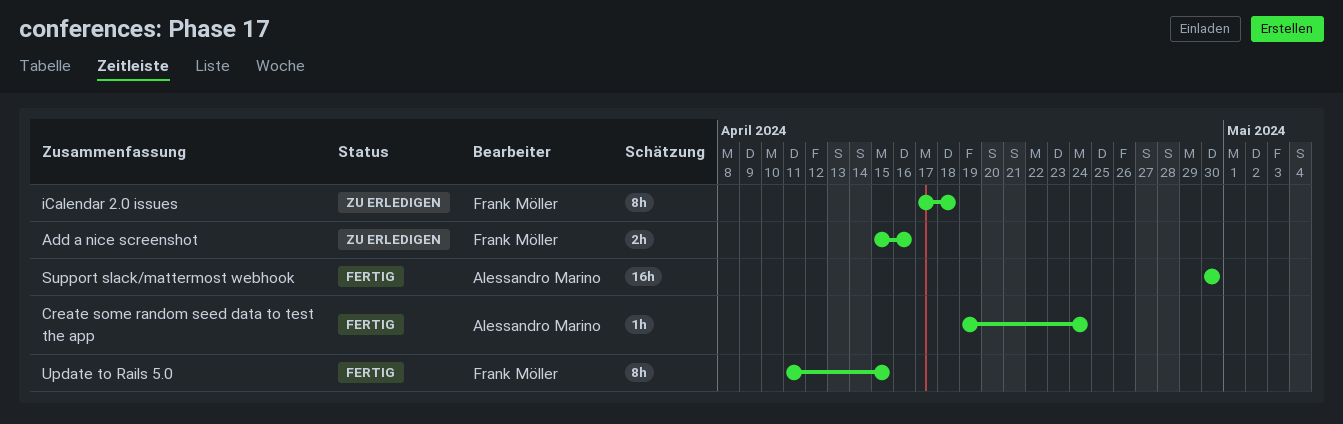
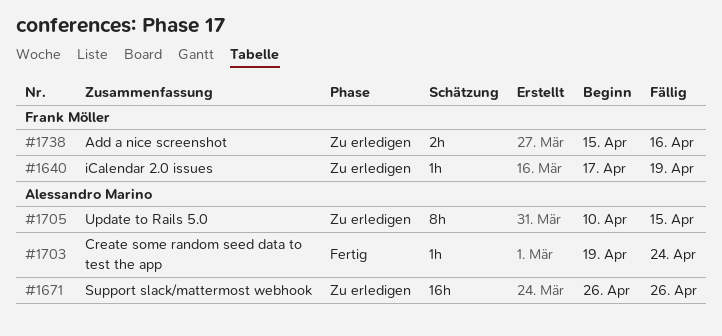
iCalendar 2.0 issues, estimate: 8h -> 1h
iCalendar 2.0 issues, due: Apr 18 -> Apr 19
Support slack/mattermost webhook, status: Fertig -> Zu erledigen
Support slack/mattermost webhook, start: Apr 30 -> Apr 26
Support slack/mattermost webhook, due: Apr 30 -> Apr 26
Update to Rails 5.0, status: Fertig -> Zu erledigen
Update to Rails 5.0, owner: Frank Möller -> Alessandro Marino
Update to Rails 5.0, start: Apr 11 -> Apr 10

